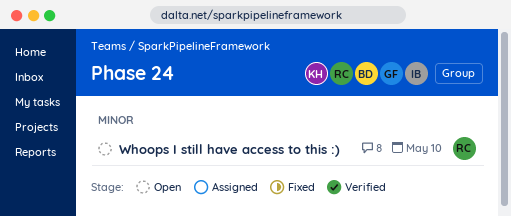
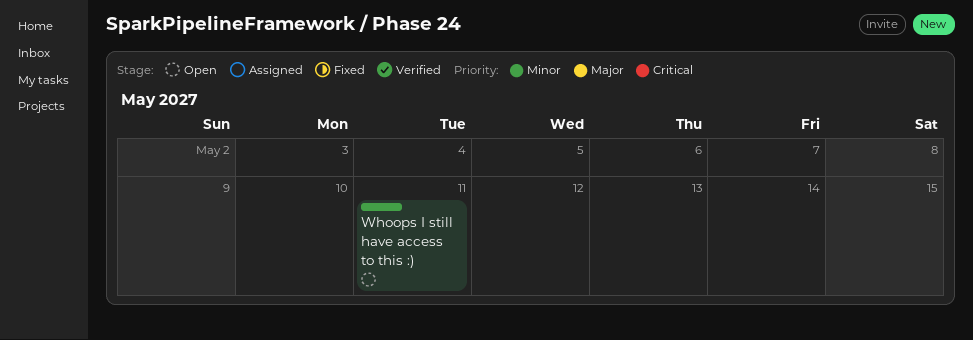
Whoops I still have access to this :), due: May 10 -> May 11

